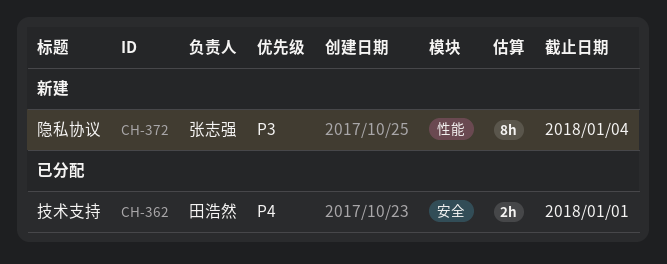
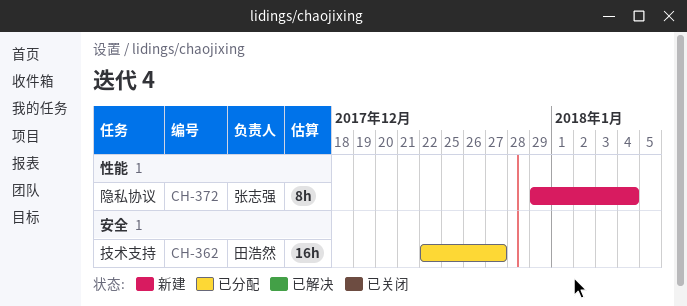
CH-362, estimate: 2h -> 16h
CH-362, due: Jan 1 -> Dec 27

